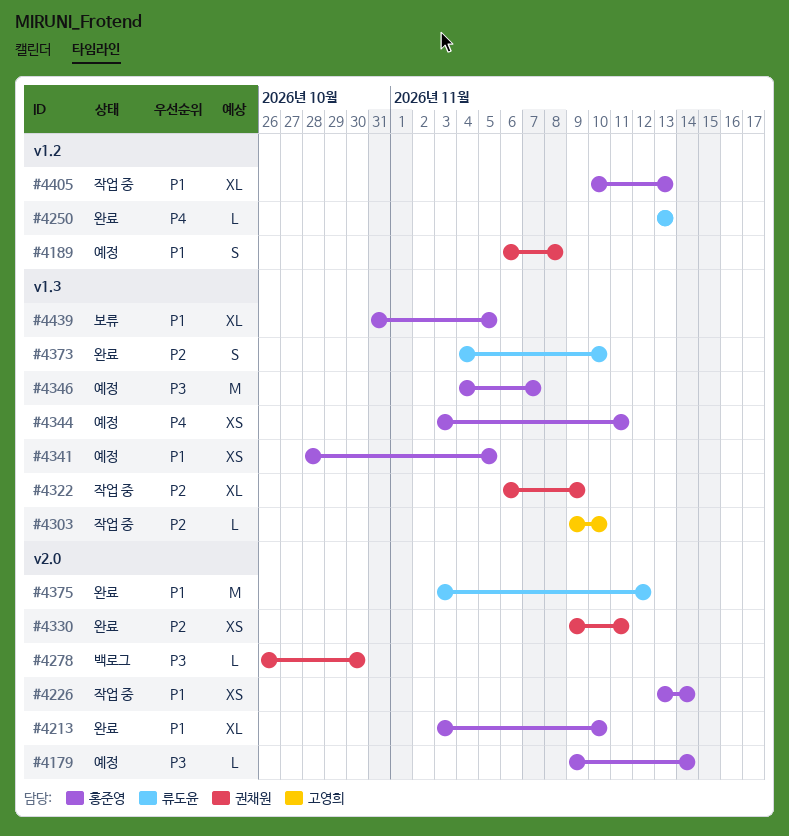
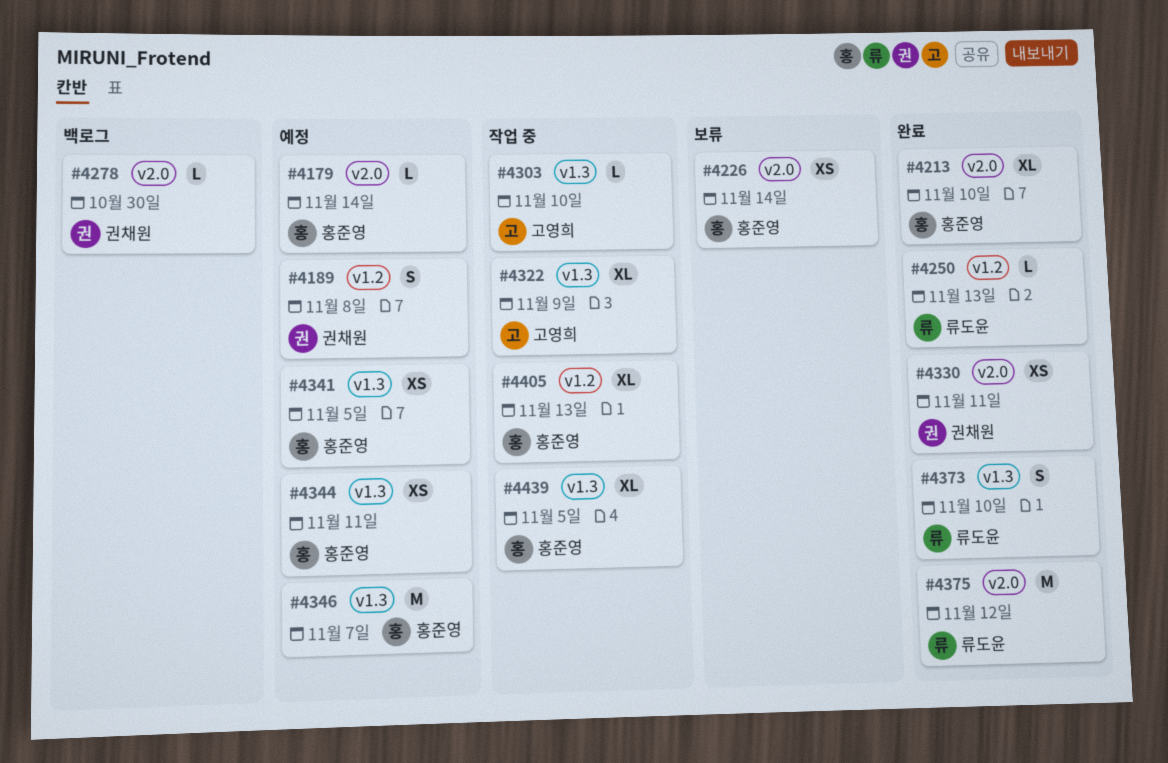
#4226, status: 작업 중 -> 보류
#4322, owner: 권채원 -> 고영희
#4439, status: 보류 -> 작업 중

